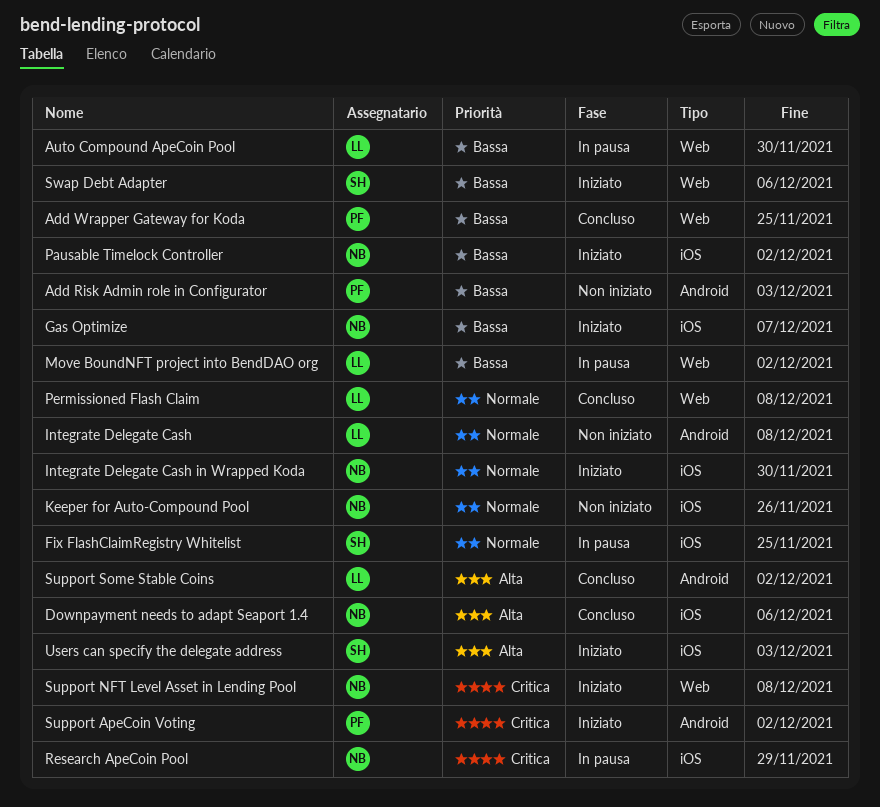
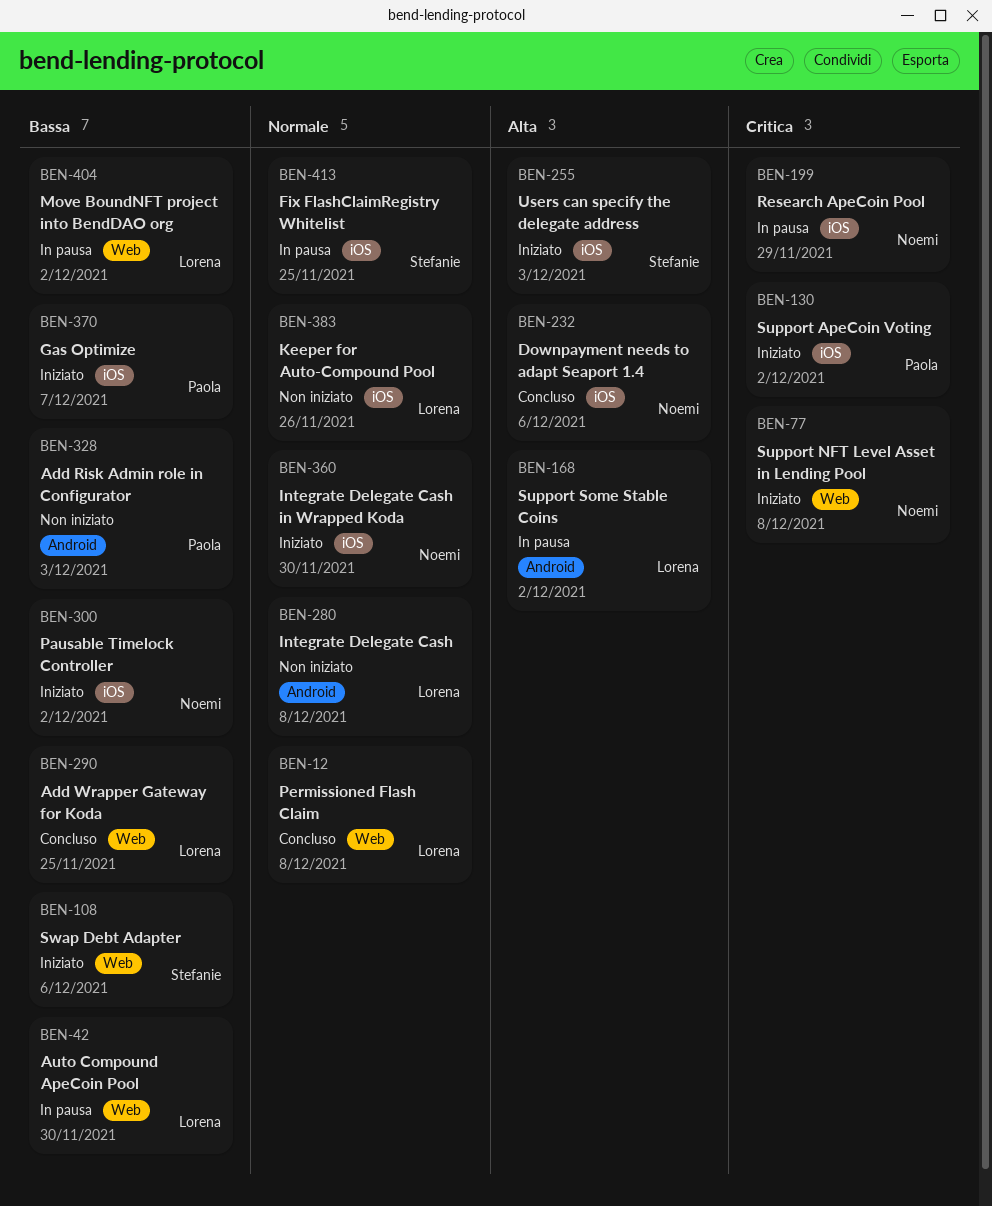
Add Wrapper Gateway for Koda, owner: Paola -> Lorena
Gas Optimize, owner: Noemi -> Paola
Keeper for Auto-Compound Pool, owner: Noemi -> Lorena
Support ApeCoin Voting, label: Android -> iOS
Support Some Stable Coins, status: Concluso -> In pausa

